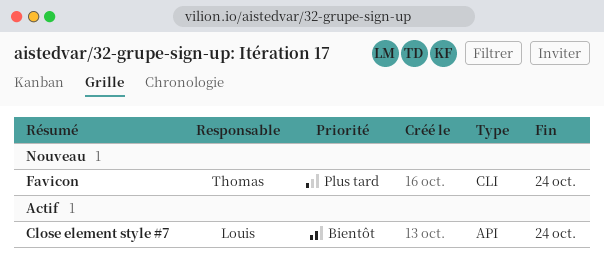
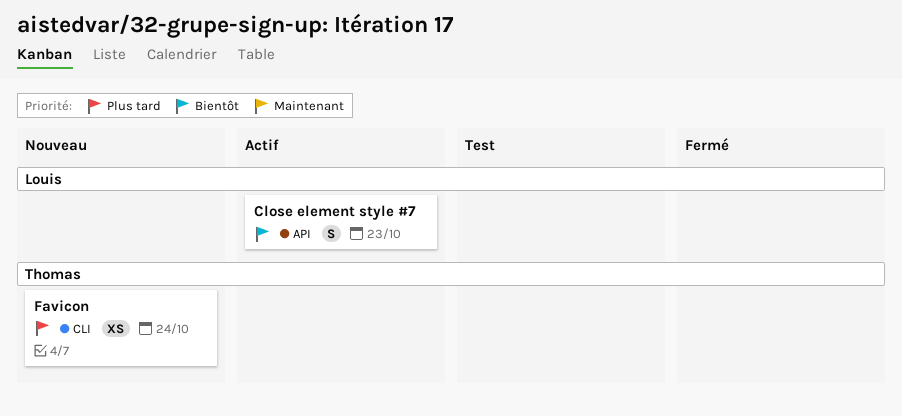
Close element style #7, due: Oct 24 -> Oct 23

